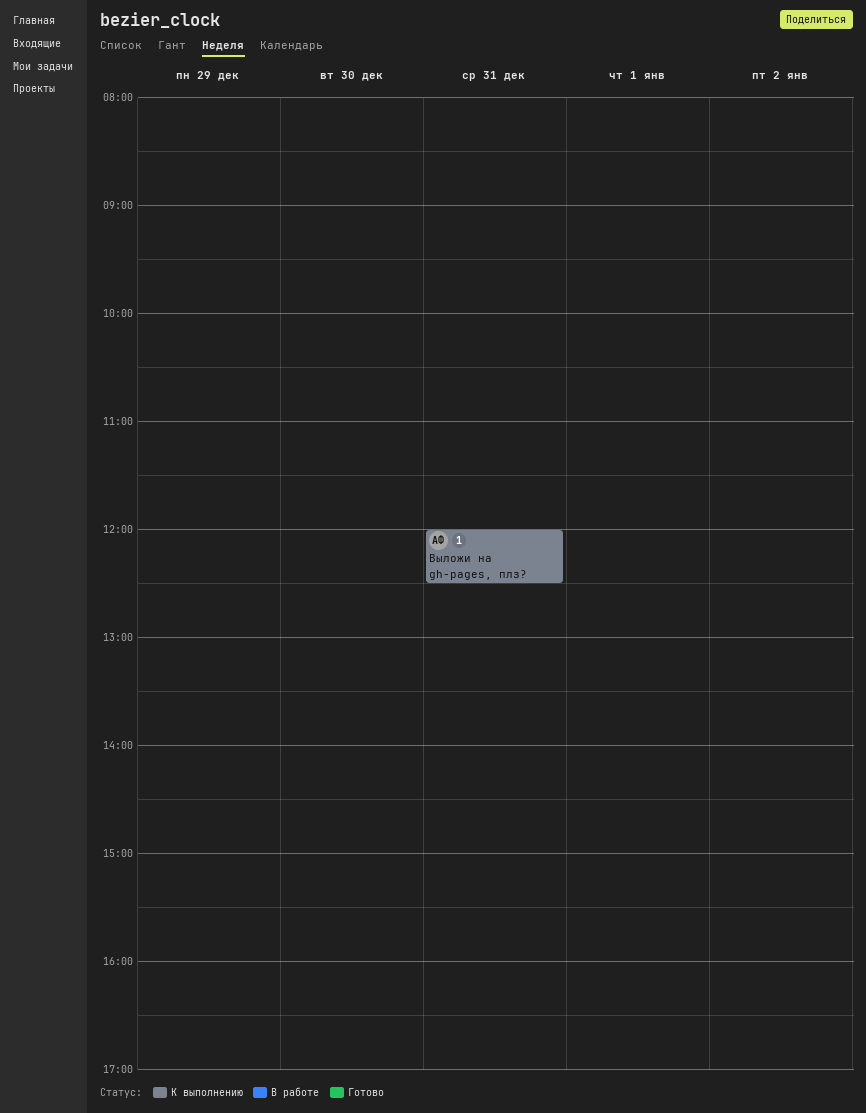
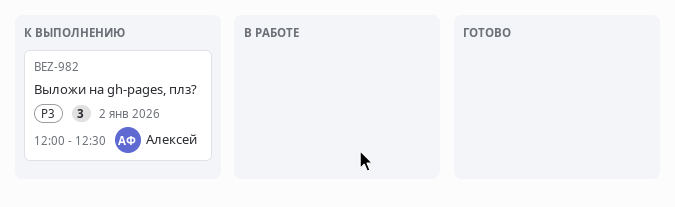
Выложи на gh-pages, плз?, estimate: 1 -> 3
Выложи на gh-pages, плз?, day: Dec 31 -> Jan 2

